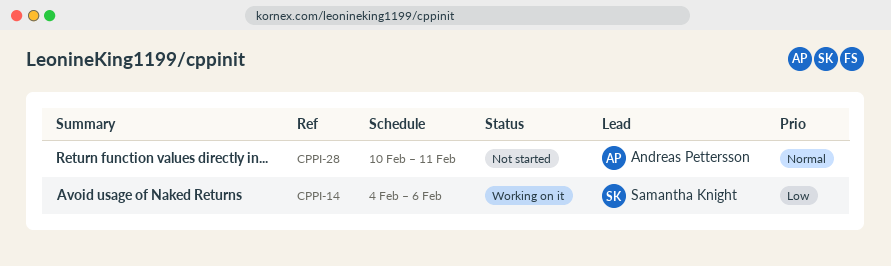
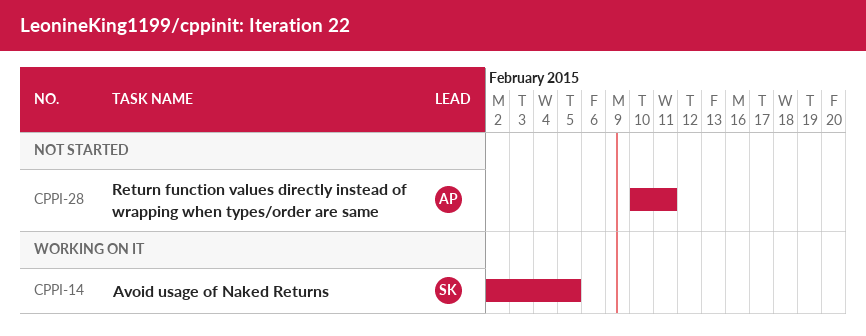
CPPI-14, start: Feb 4 -> Feb 2
CPPI-14, due: Feb 6 -> Feb 5

